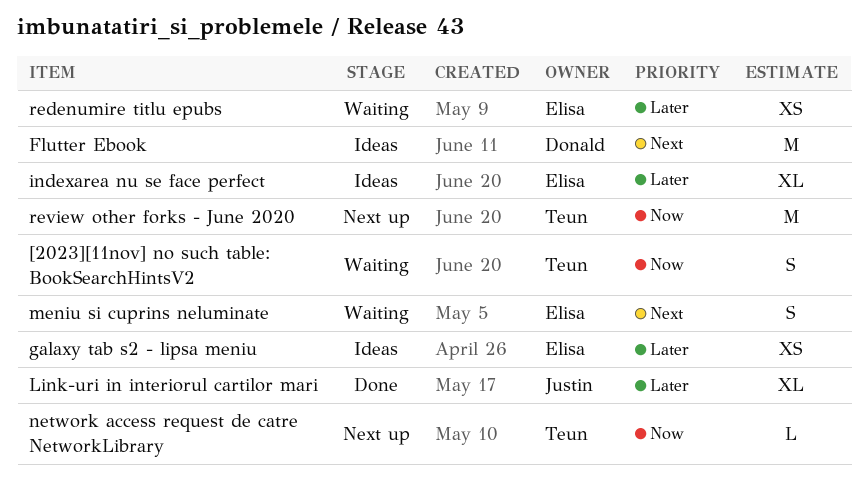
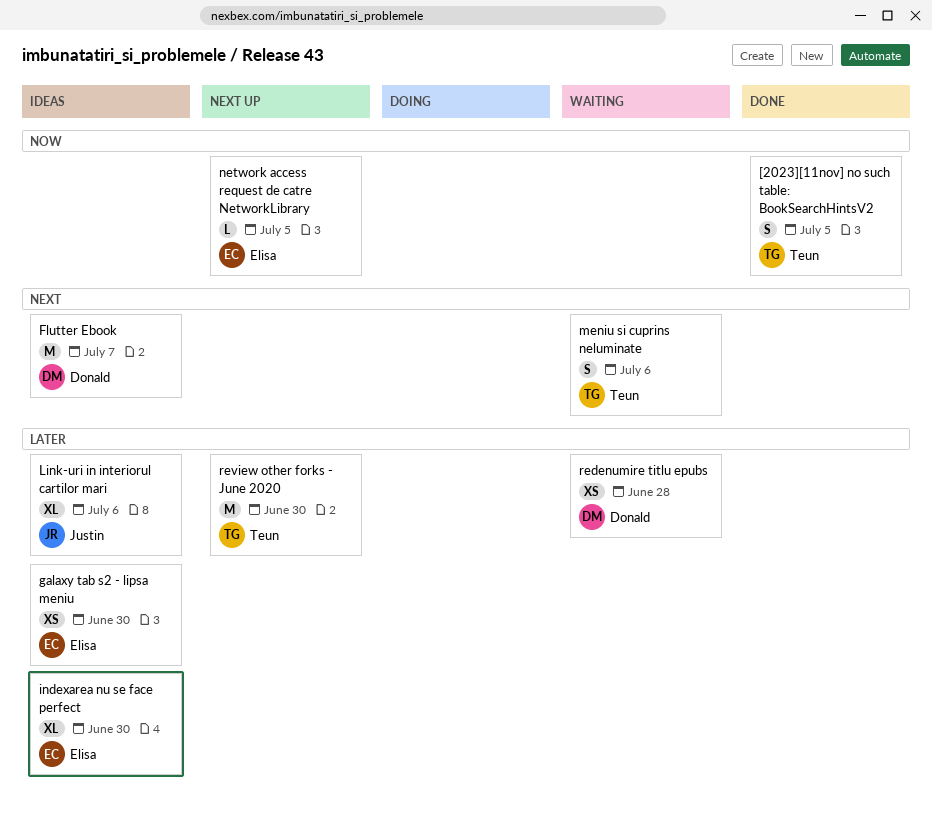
[2023][11nov] no such table: BookSearchHintsV2, status: Waiting -> Done
Link-uri in interiorul cartilor mari, status: Done -> Ideas
meniu si cuprins neluminate, owner: Elisa -> Teun
network access request de catre NetworkLibrary, owner: Teun -> Elisa
redenumire titlu epubs, owner: Elisa -> Donald
review other forks - June 2020, priority: Now -> Later

